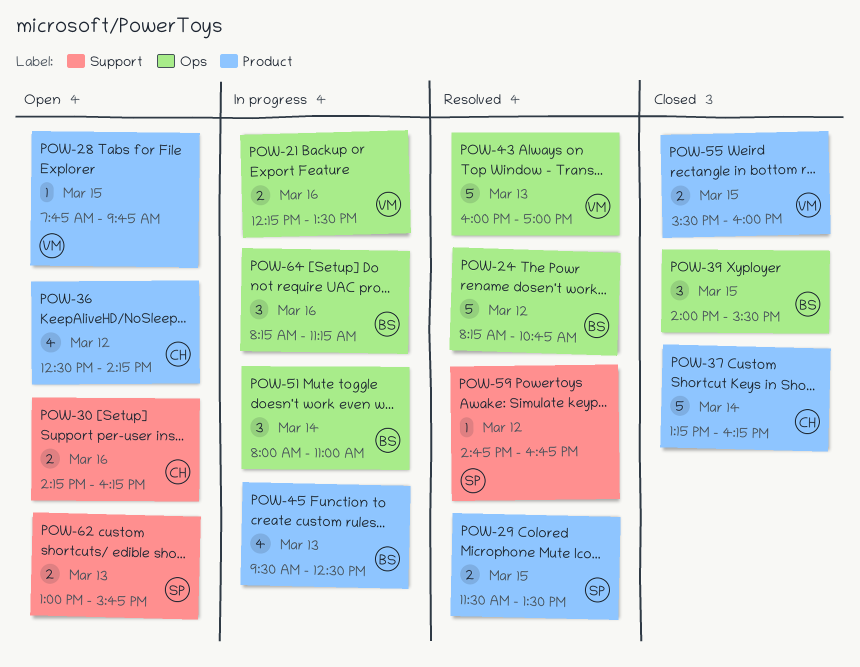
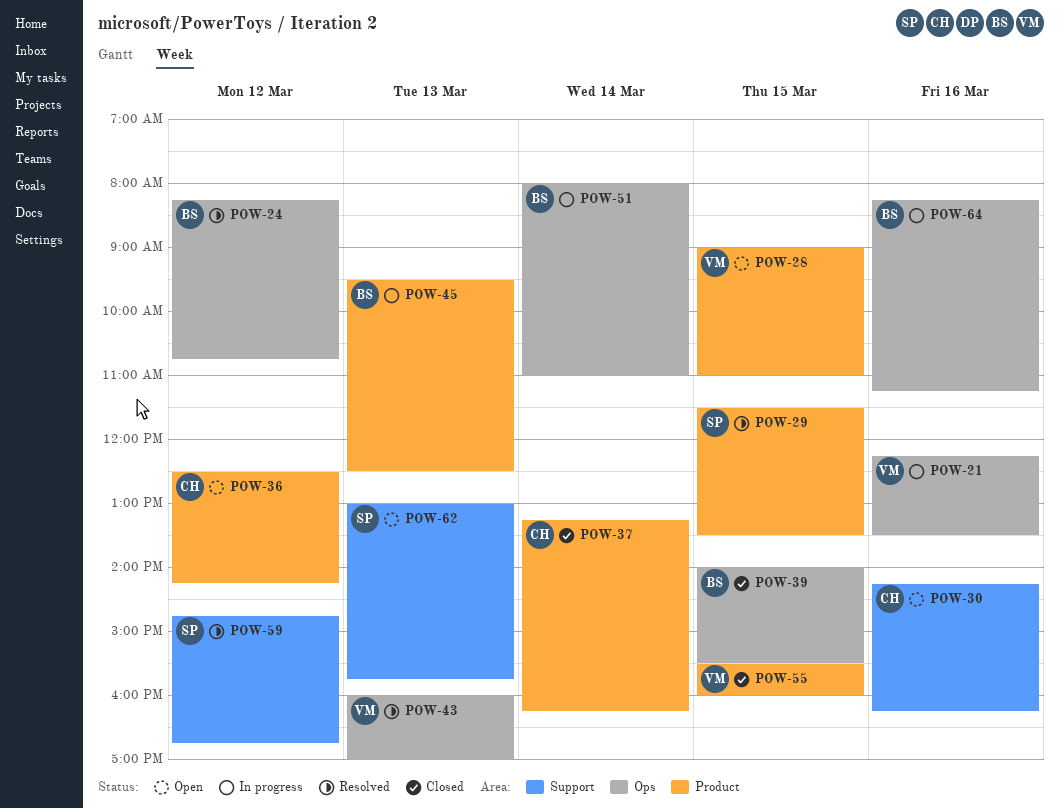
POW-28, begins: 07:45 -> 09:00
POW-28, ends: 09:45 -> 11:00

